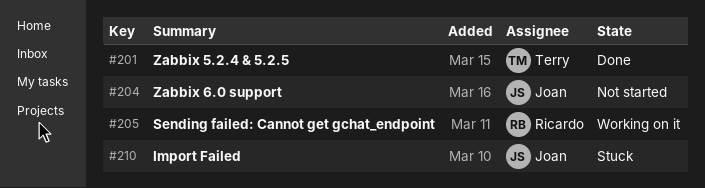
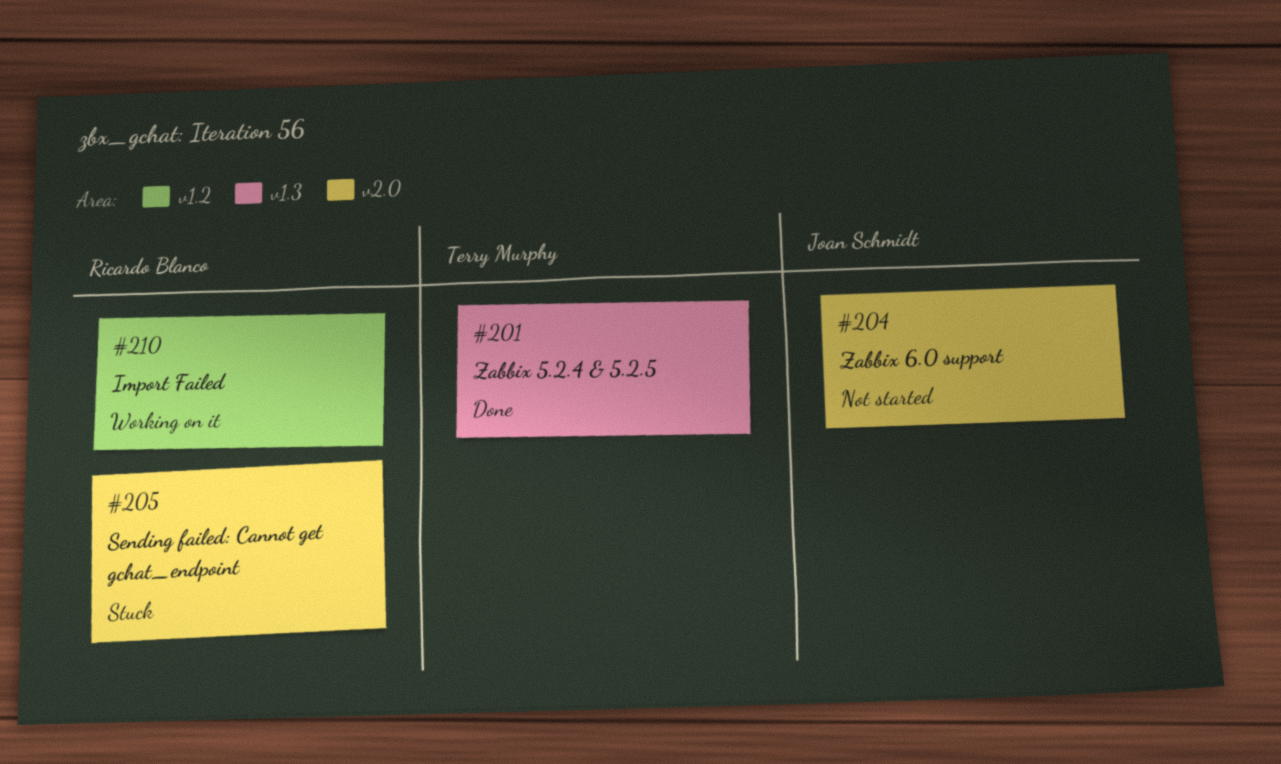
#205, status: Working on it -> Stuck
#210, status: Stuck -> Working on it
#210, owner: Joan Schmidt -> Ricardo Blanco

